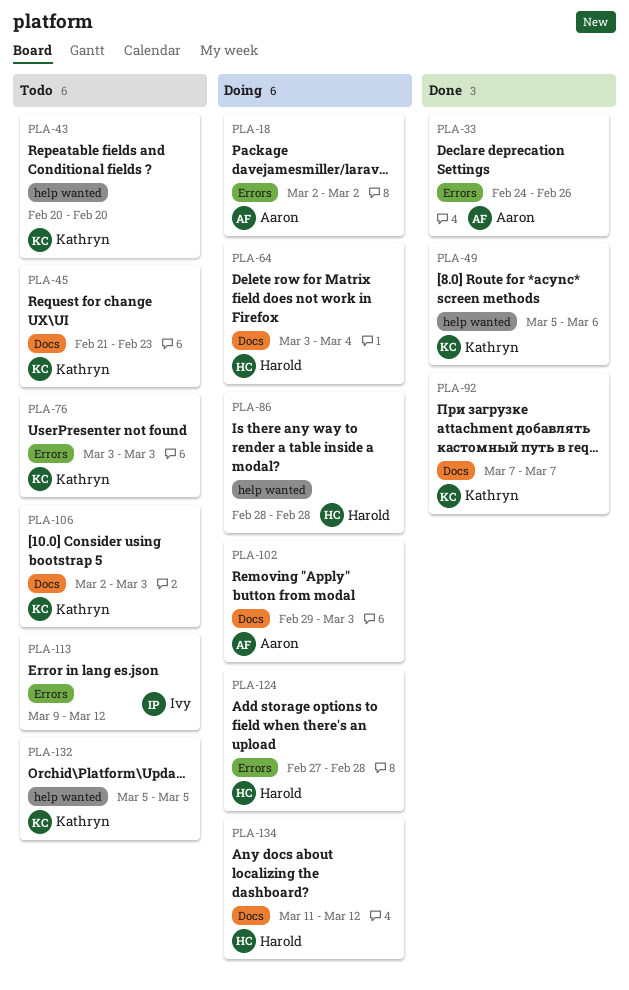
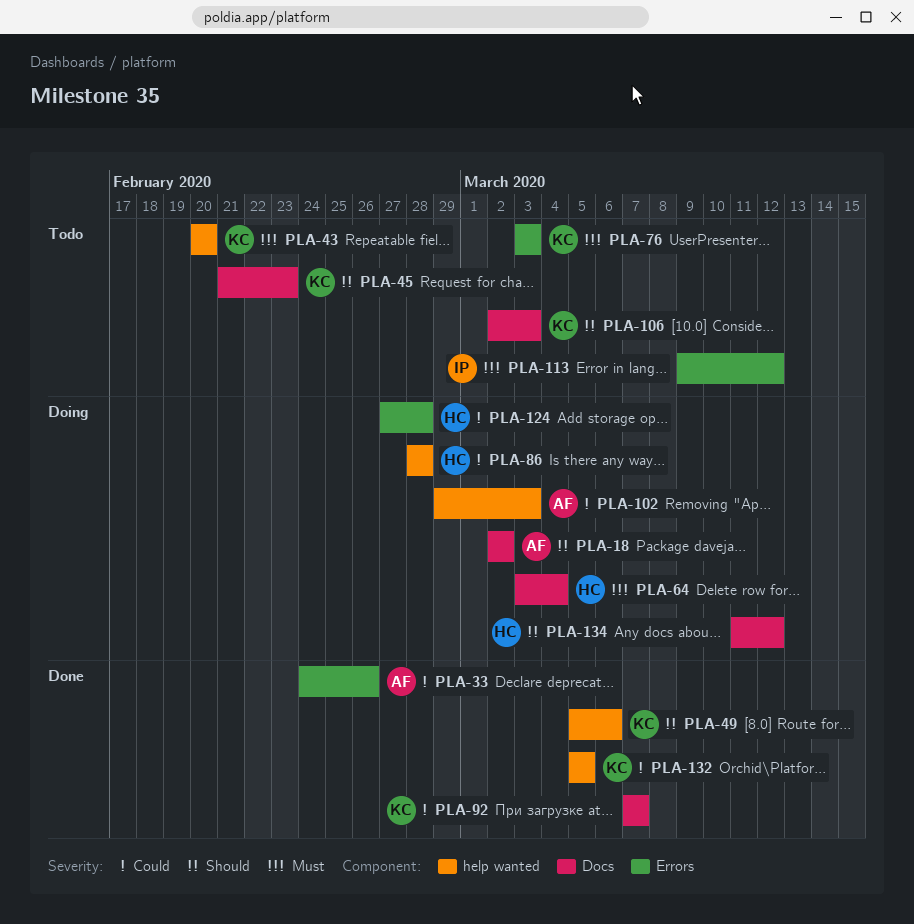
PLA-18, label: Errors -> Docs
PLA-102, label: Docs -> help wanted
PLA-132, status: Todo -> Done

